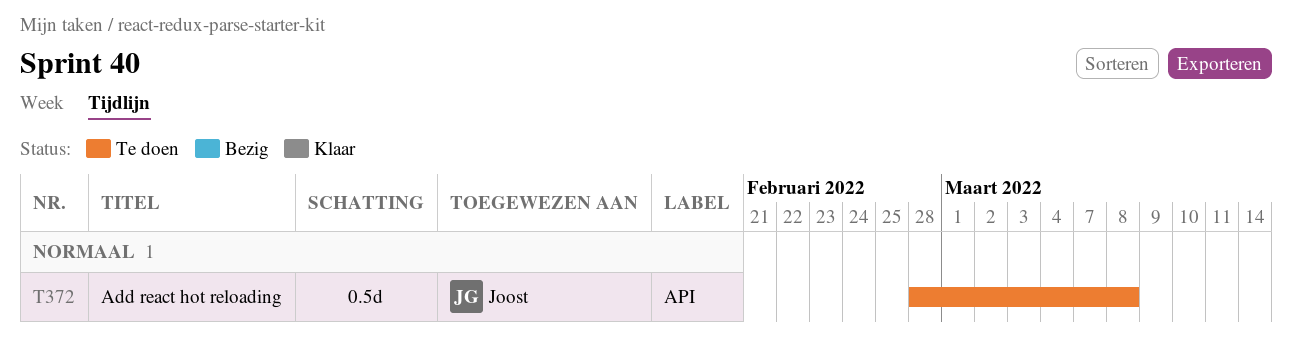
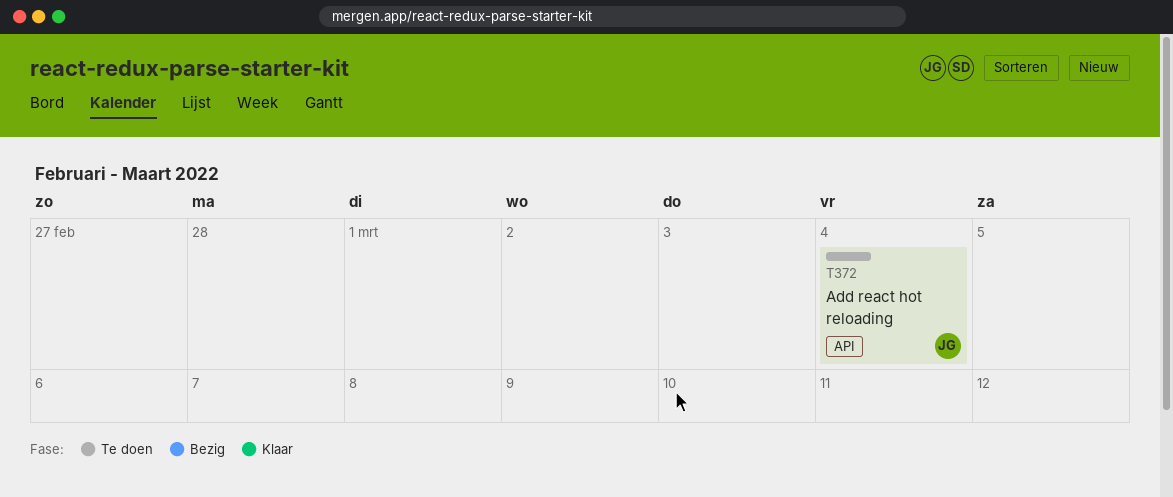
T372, due: Mar 8 -> Mar 4

